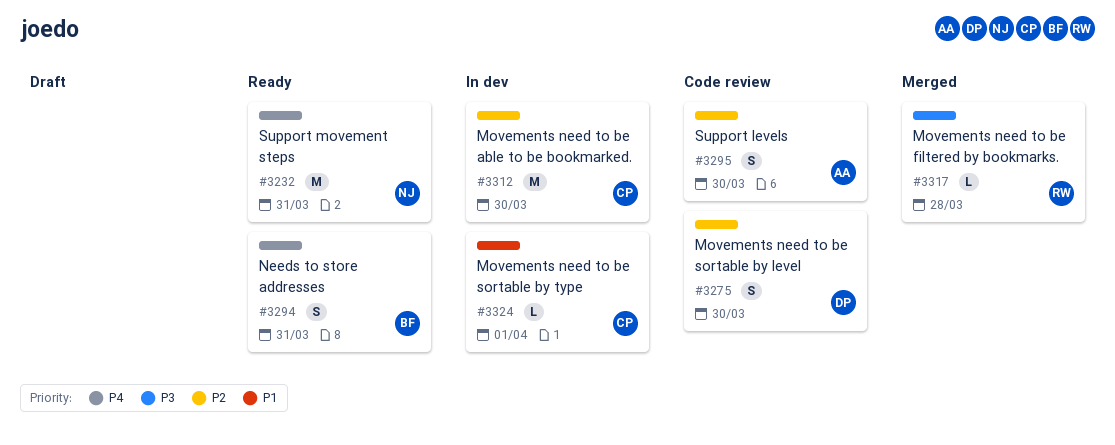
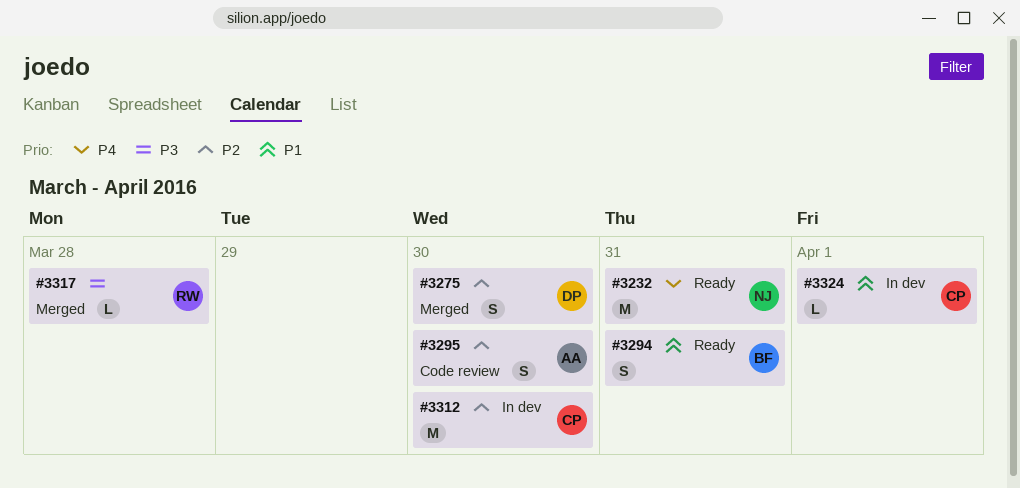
#3275, status: Code review -> Merged
#3294, priority: P4 -> P1

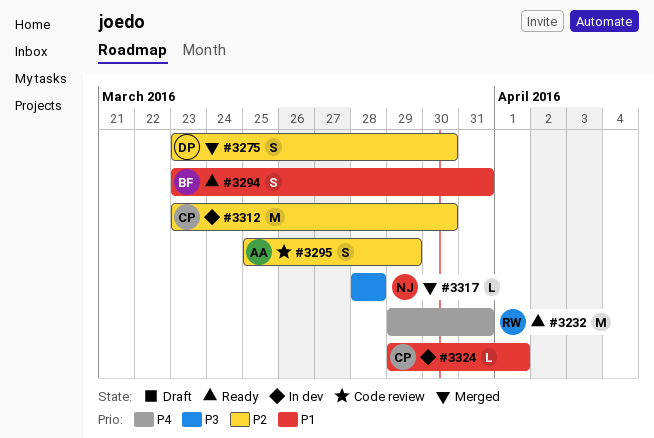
#3232, owner: NJ -> RW
#3295, due: Mar 30 -> Mar 29
#3317, owner: RW -> NJ

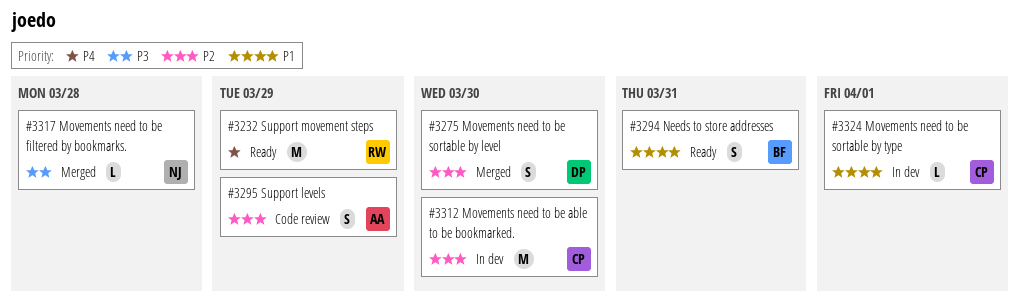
#3232, due: Mar 31 -> Mar 29

